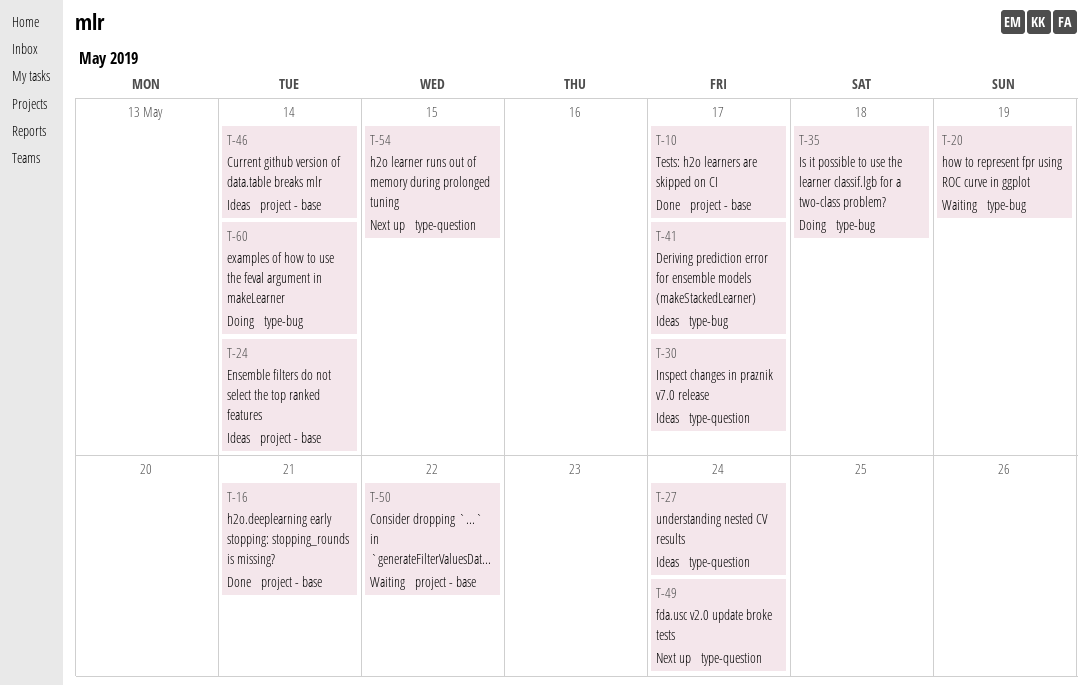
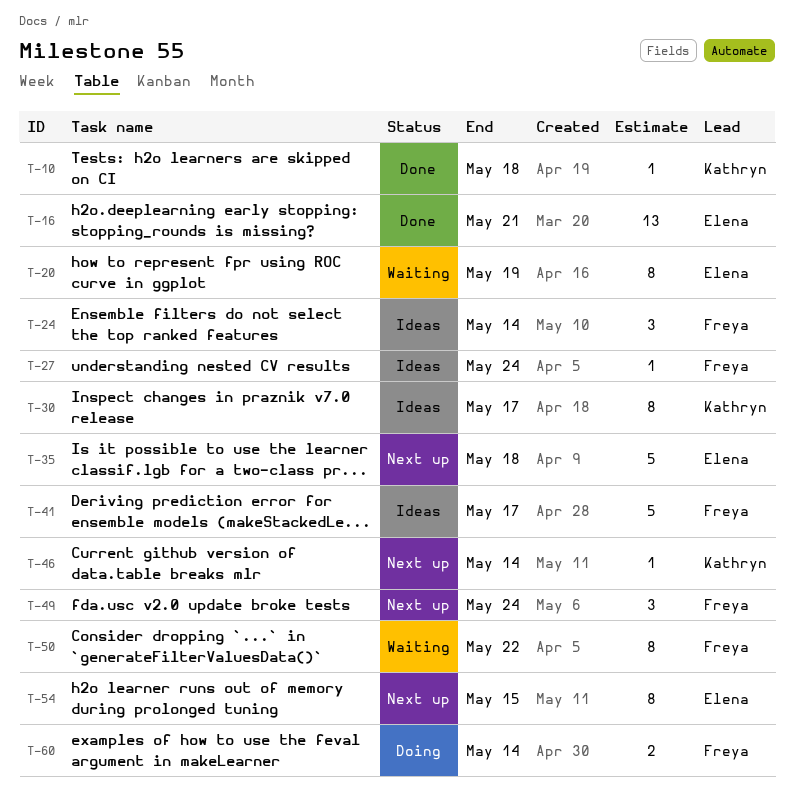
T-10, due: May 17 -> May 18
T-35, status: Doing -> Next up
T-46, status: Ideas -> Next up

